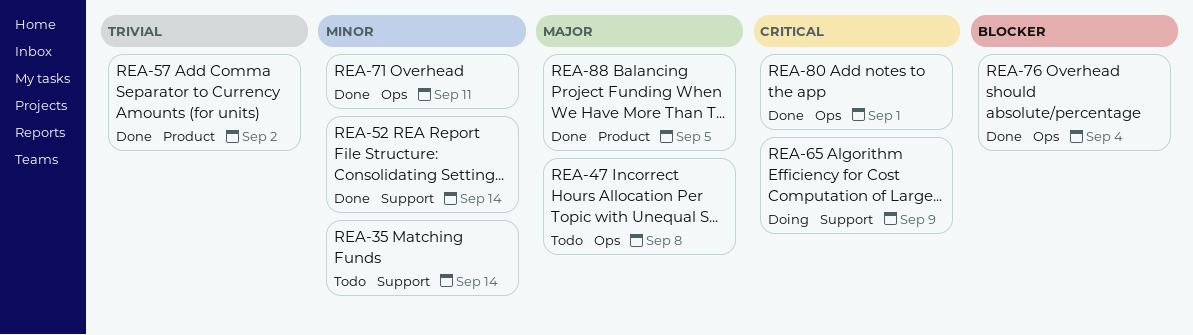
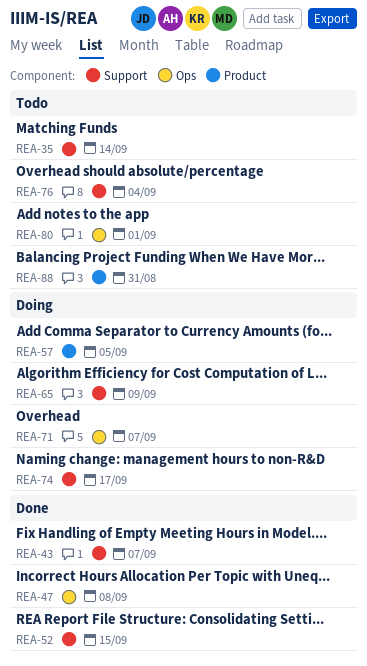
REA-43: none -> present
REA-47, status: Todo -> Done
REA-52, due: Sep 14 -> Sep 15
REA-57, status: Done -> Doing
REA-57, due: Sep 2 -> Sep 5
REA-71, status: Done -> Doing
REA-71, due: Sep 11 -> Sep 7
REA-74: none -> present
REA-76, status: Done -> Todo
REA-76, label: Ops -> Support
REA-80, status: Done -> Todo
REA-88, status: Done -> Todo
REA-88, due: Sep 5 -> Aug 31

